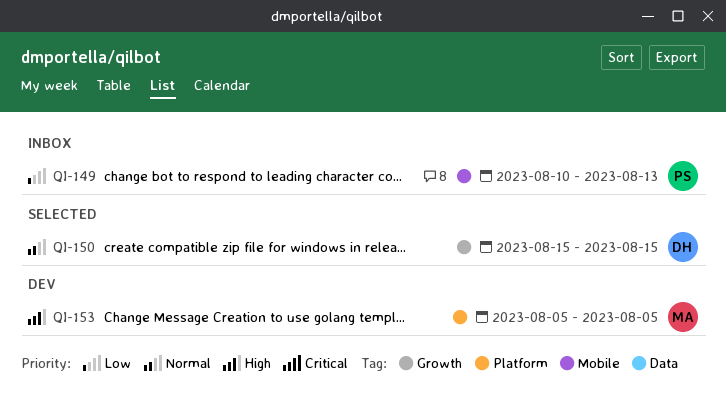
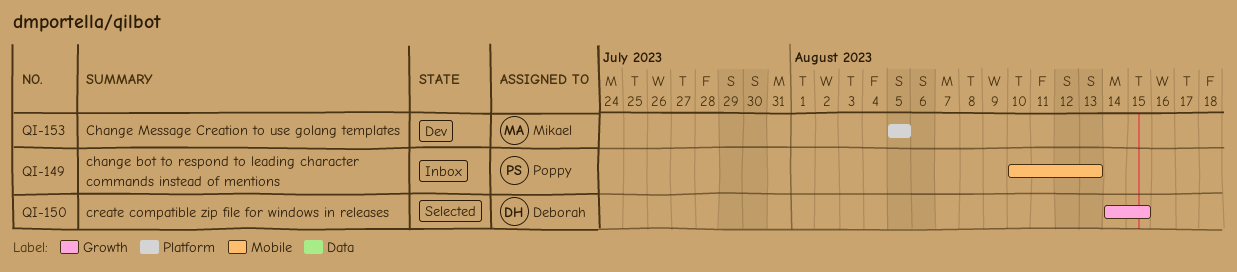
QI-150, start: Aug 15 -> Aug 14

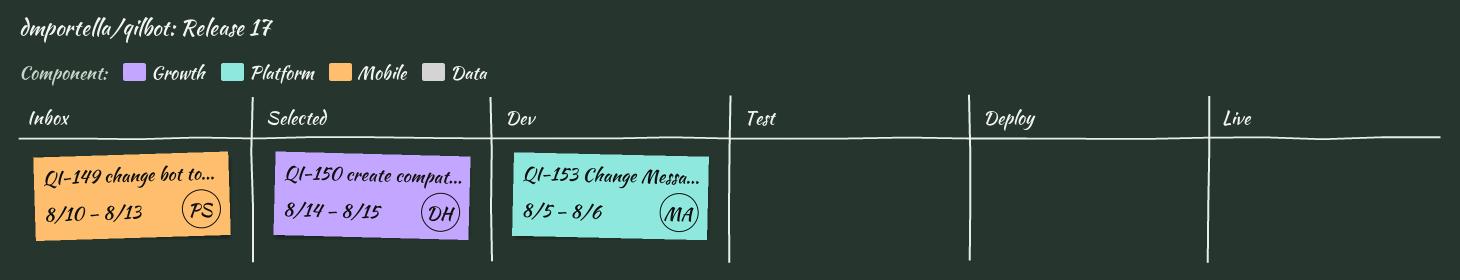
QI-153, due: Aug 5 -> Aug 6

